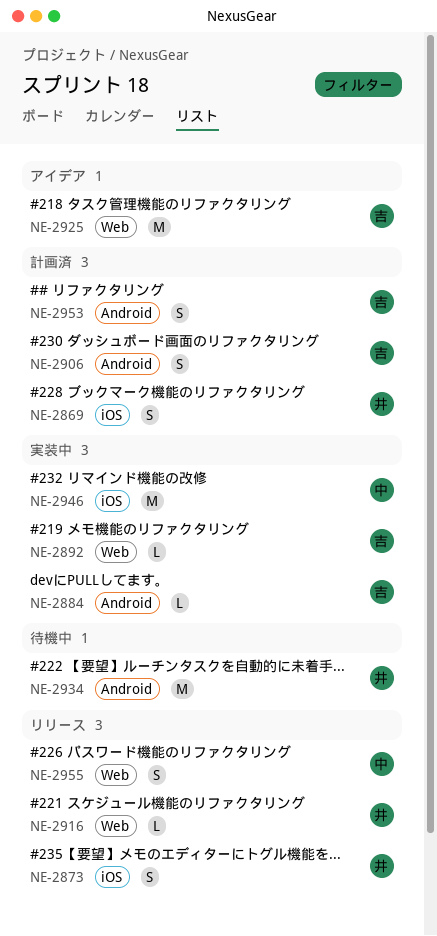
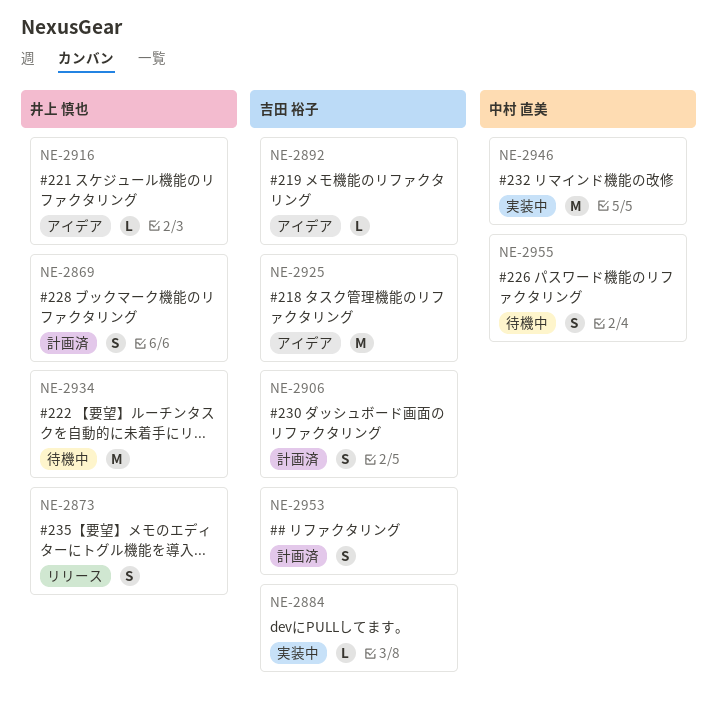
NE-2892, status: 実装中 -> アイデア
NE-2916, status: リリース -> アイデア
NE-2955, status: リリース -> 待機中

